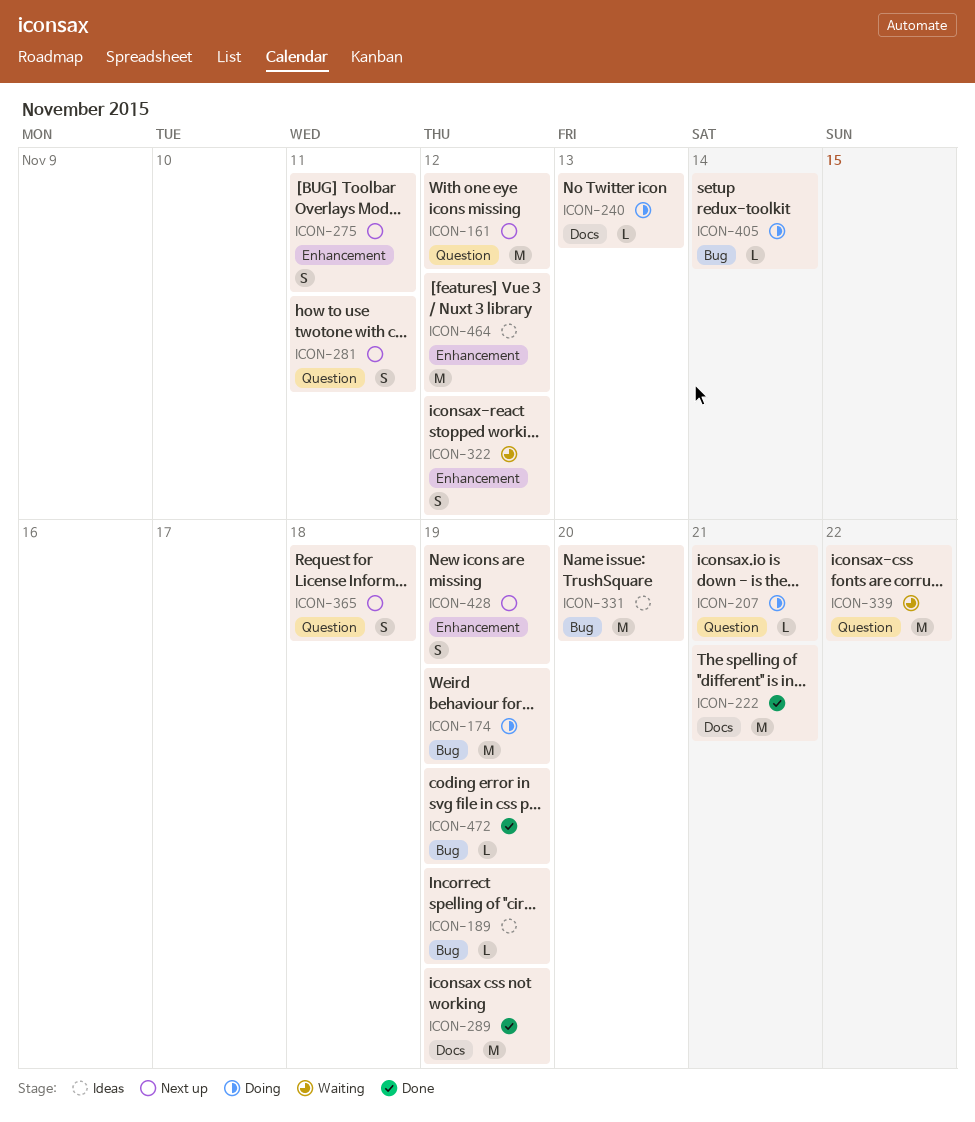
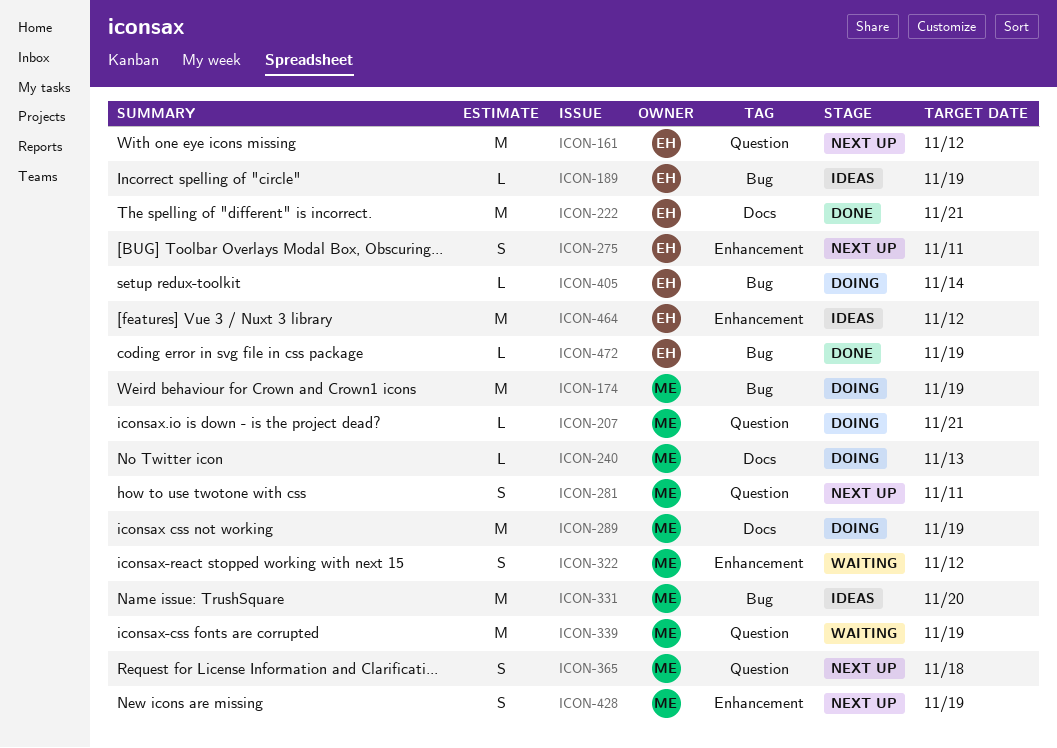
ICON-289, status: Done -> Doing
ICON-339, due: Nov 22 -> Nov 19

